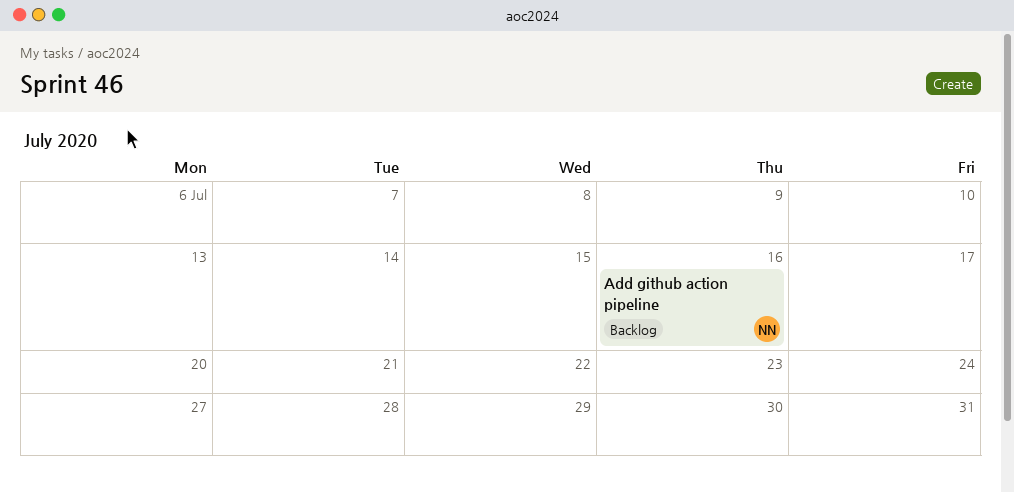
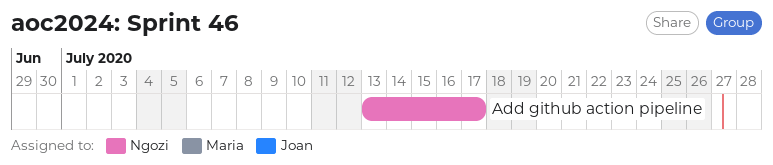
Add github action pipeline, due: Jul 16 -> Jul 17

